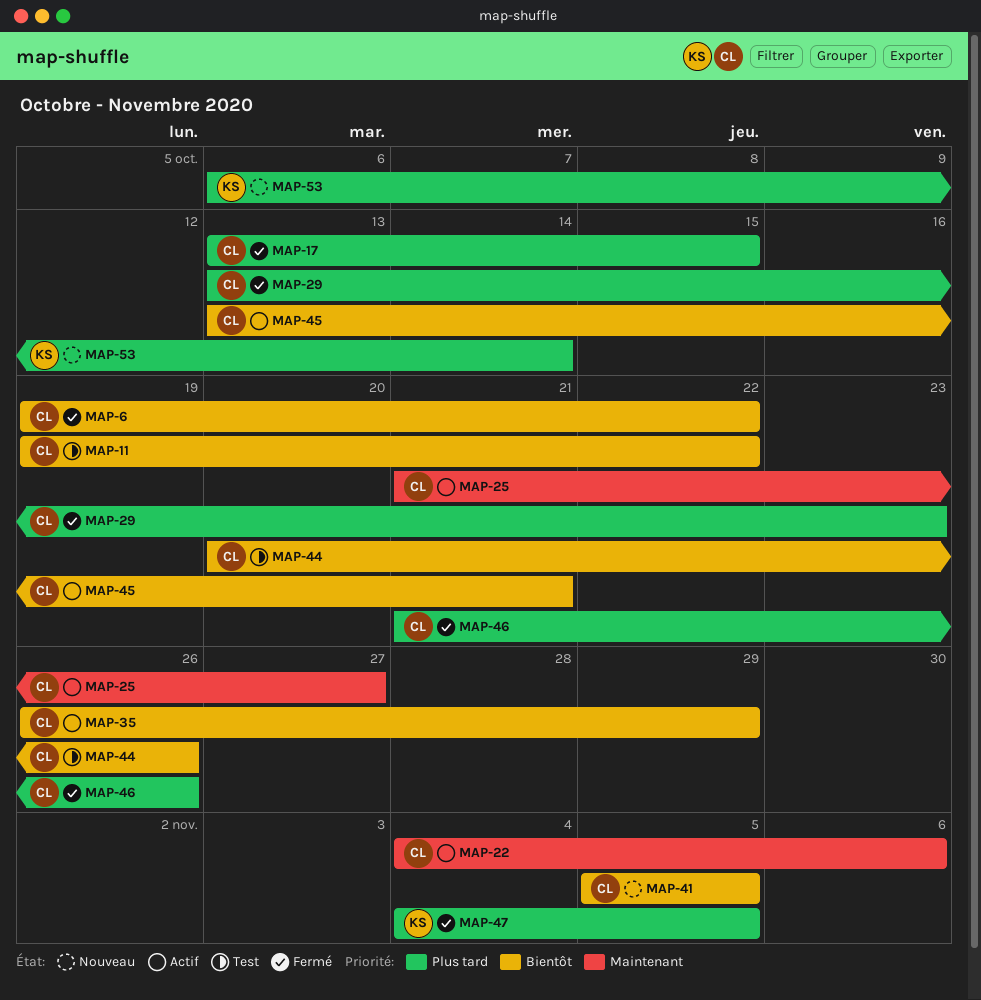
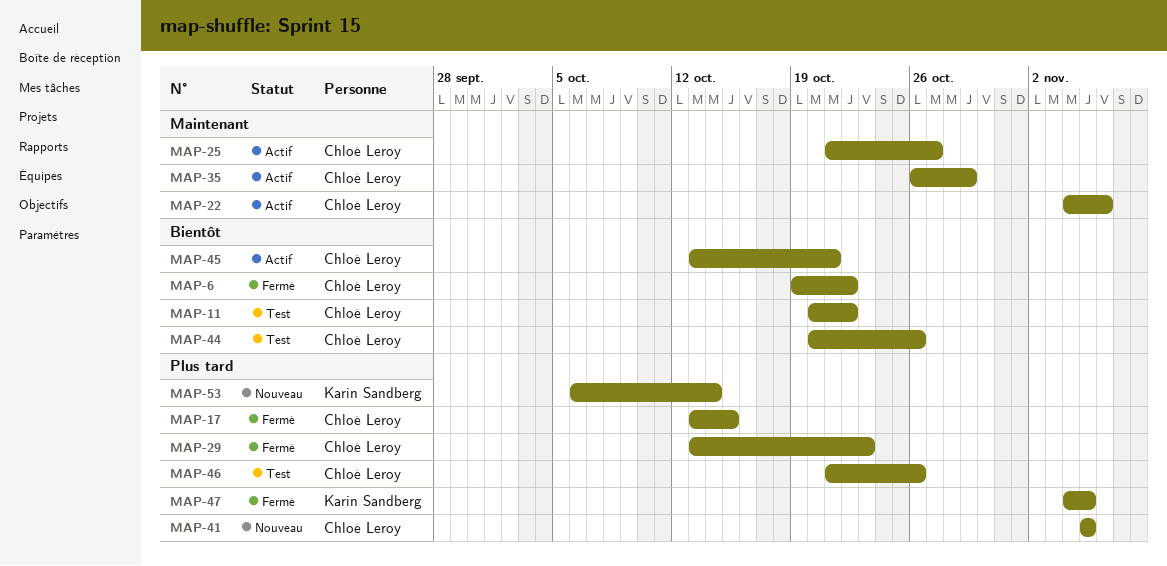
MAP-11, start: Oct 19 -> Oct 20
MAP-35, priority: Bientôt -> Maintenant
MAP-41, priority: Bientôt -> Plus tard
MAP-46, status: Fermé -> Test

